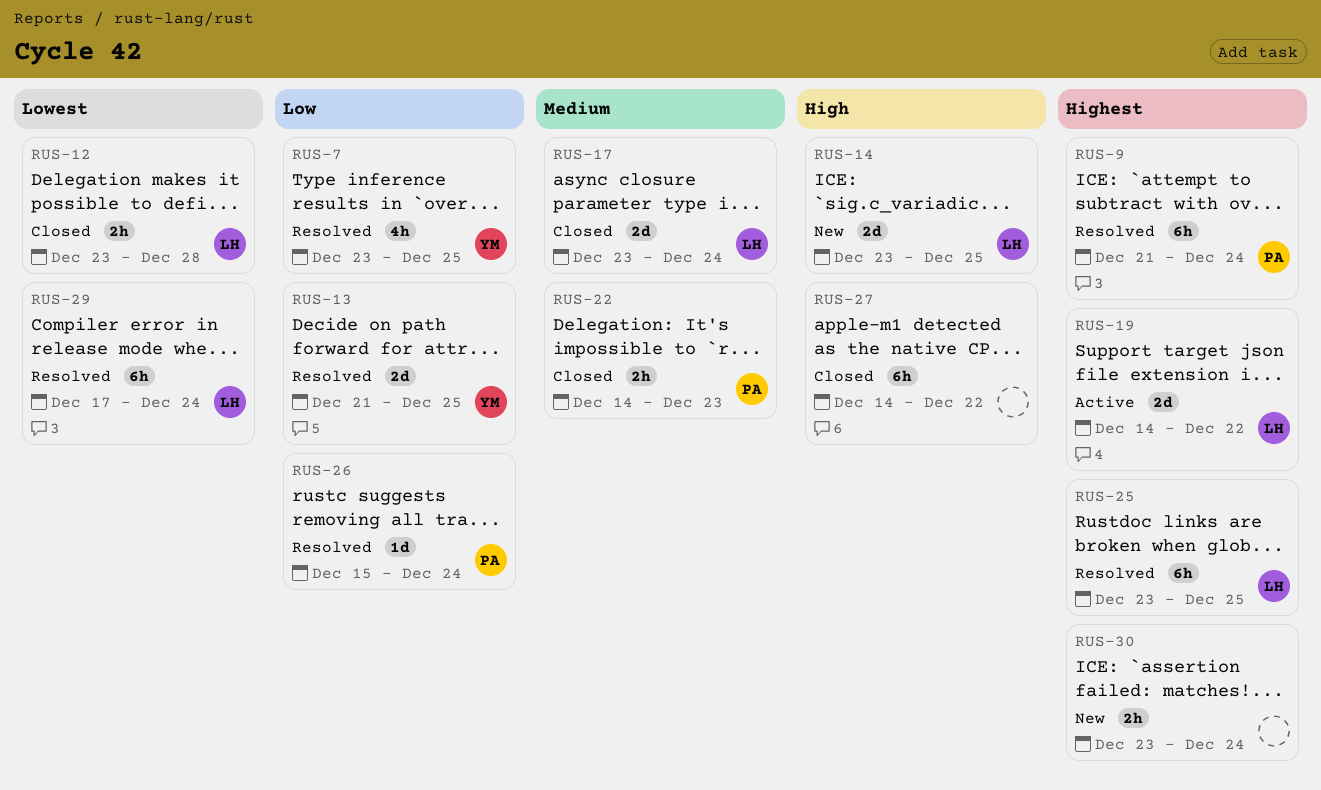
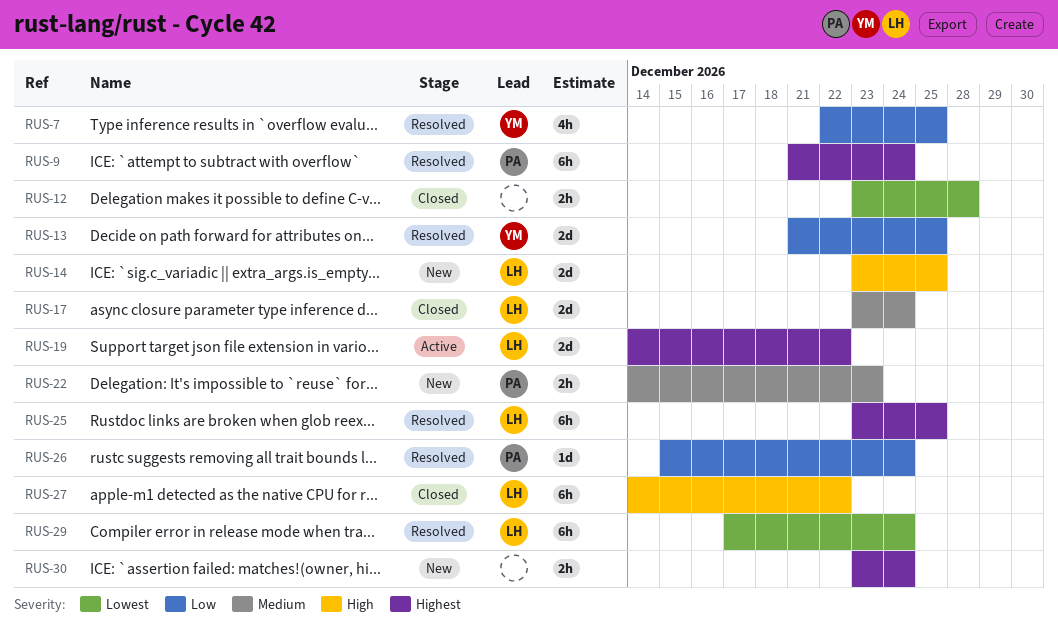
RUS-7, start: Dec 23 -> Dec 22
RUS-12, owner: LH -> none
RUS-22, status: Closed -> New
RUS-27, owner: none -> LH

